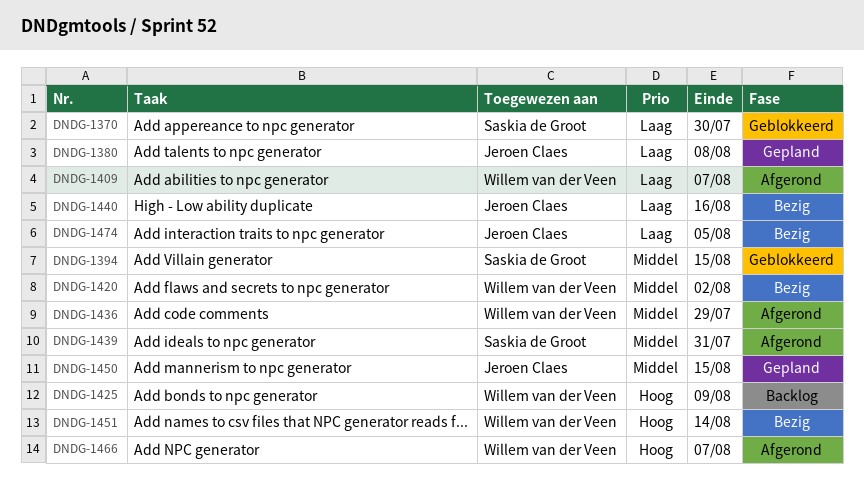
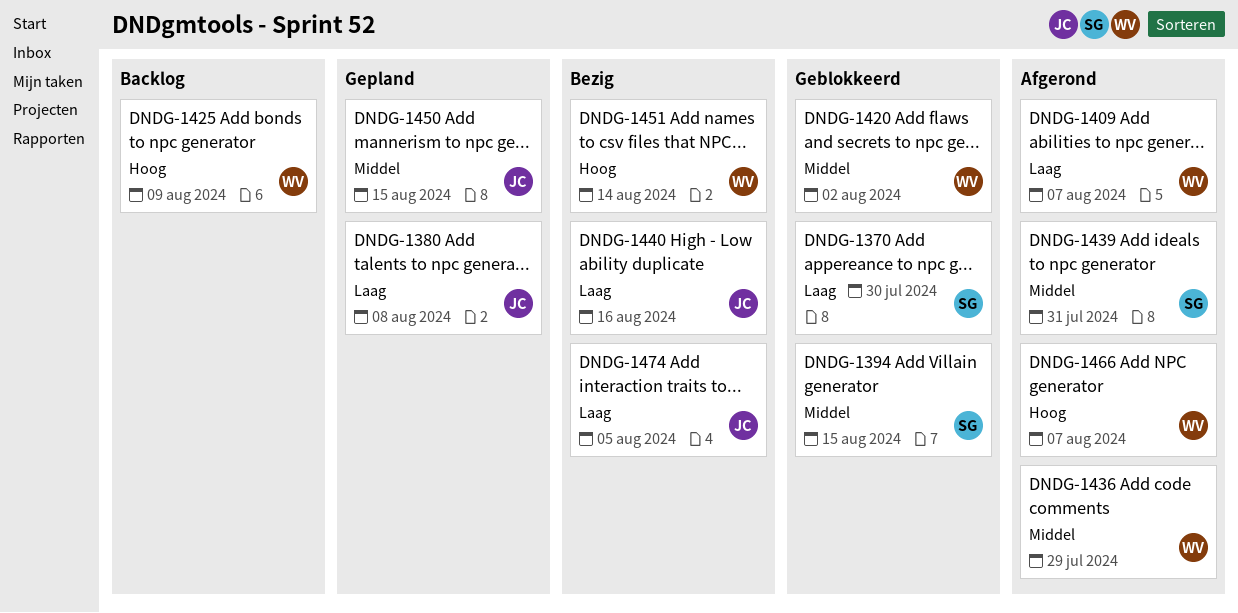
DNDG-1420, status: Bezig -> Geblokkeerd

